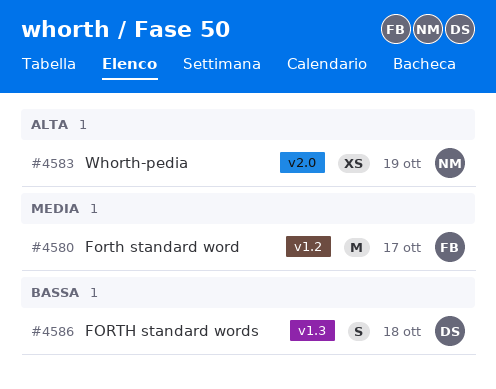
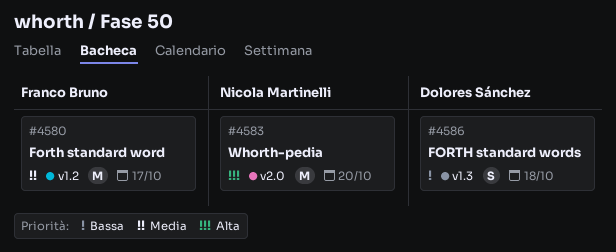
#4583, estimate: XS -> M
#4583, due: Oct 19 -> Oct 20

